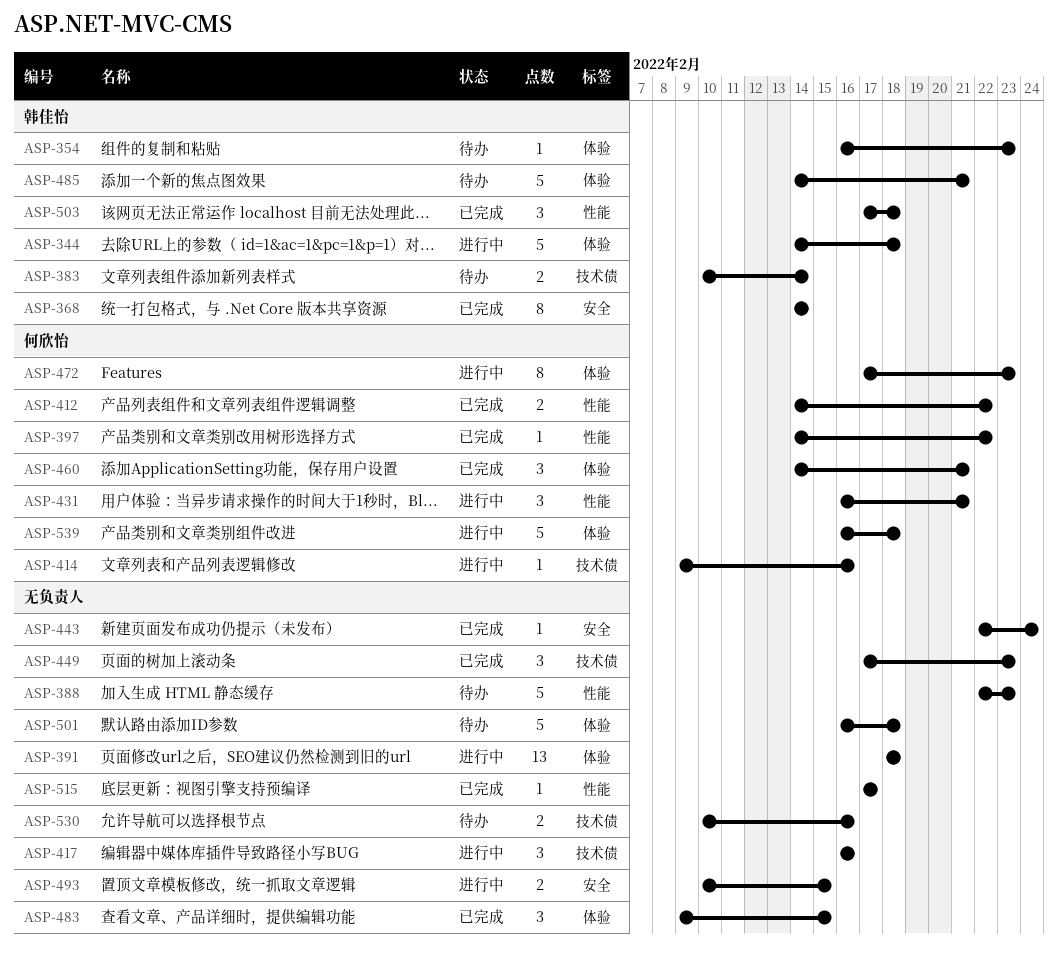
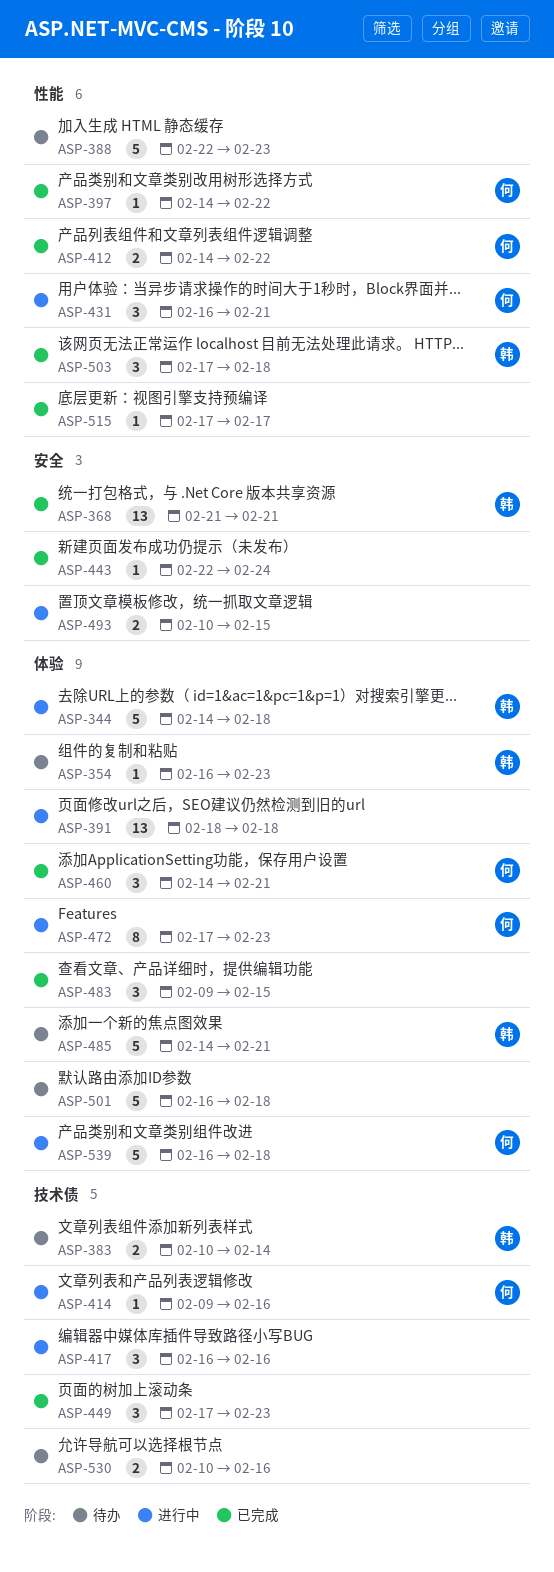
ASP-368, estimate: 8 -> 13
ASP-368, start: Feb 14 -> Feb 21
ASP-368, due: Feb 14 -> Feb 21

